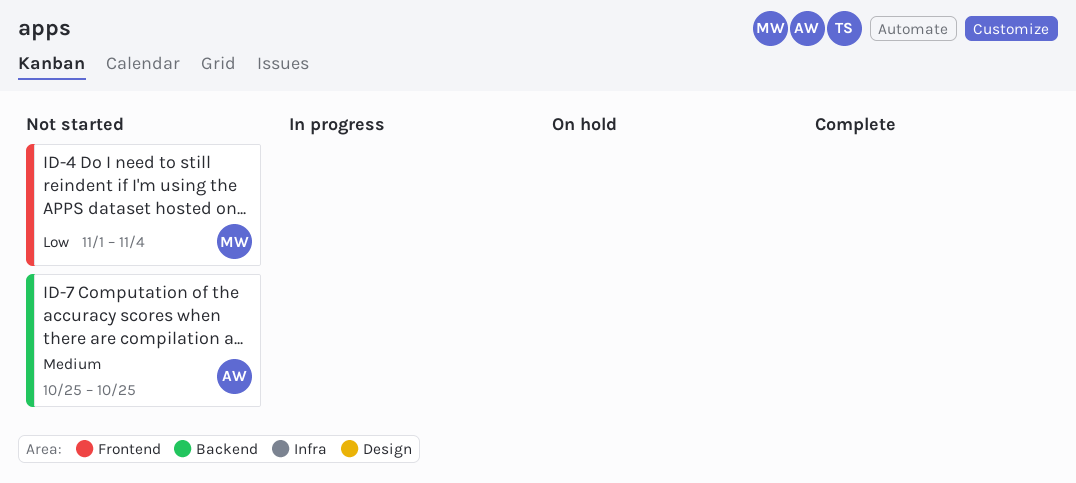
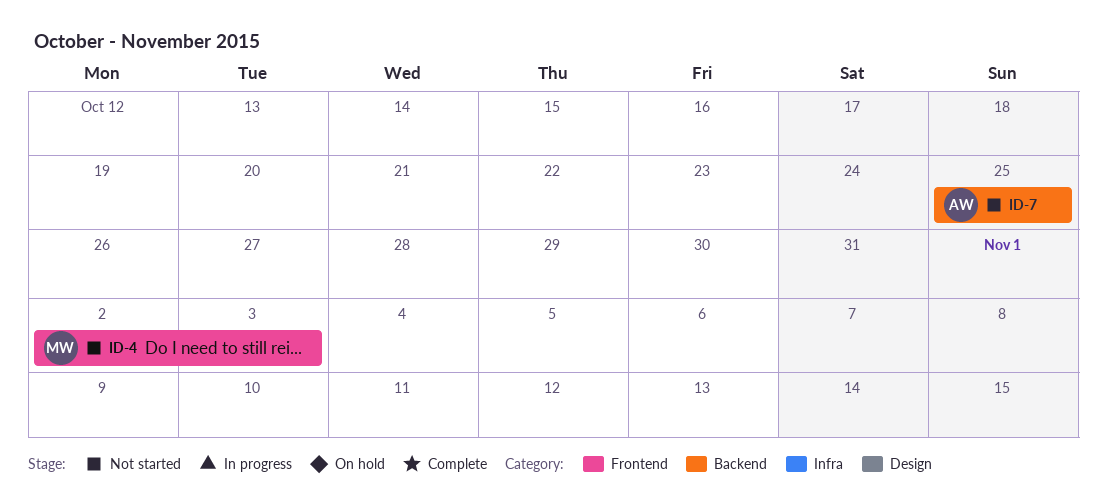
ID-4, start: Nov 1 -> Nov 2
ID-4, due: Nov 4 -> Nov 3

